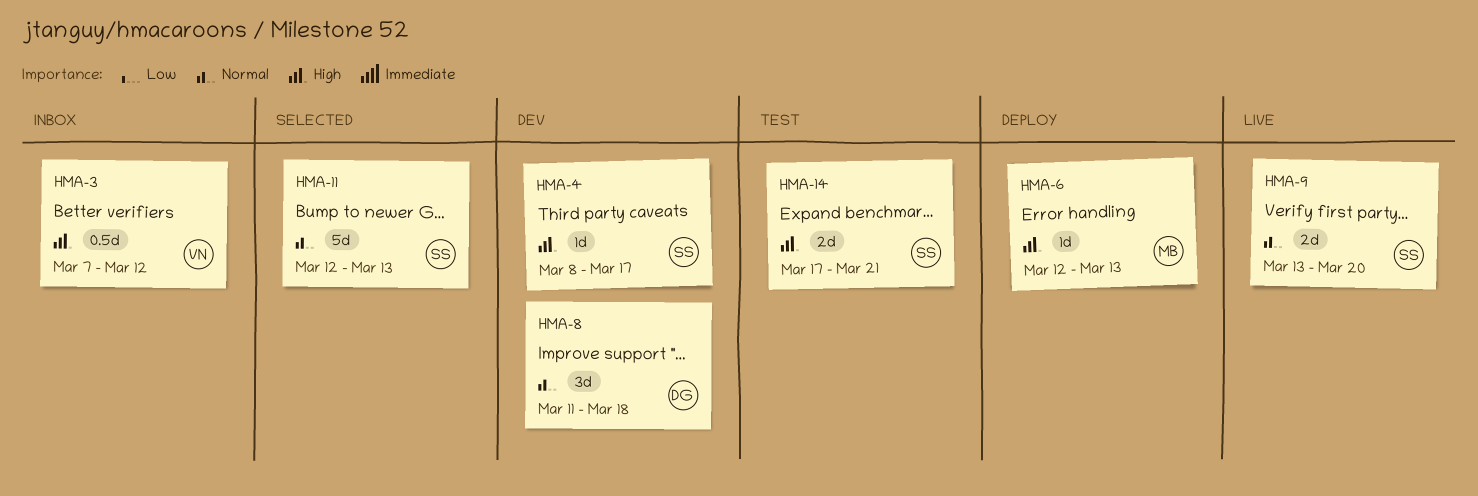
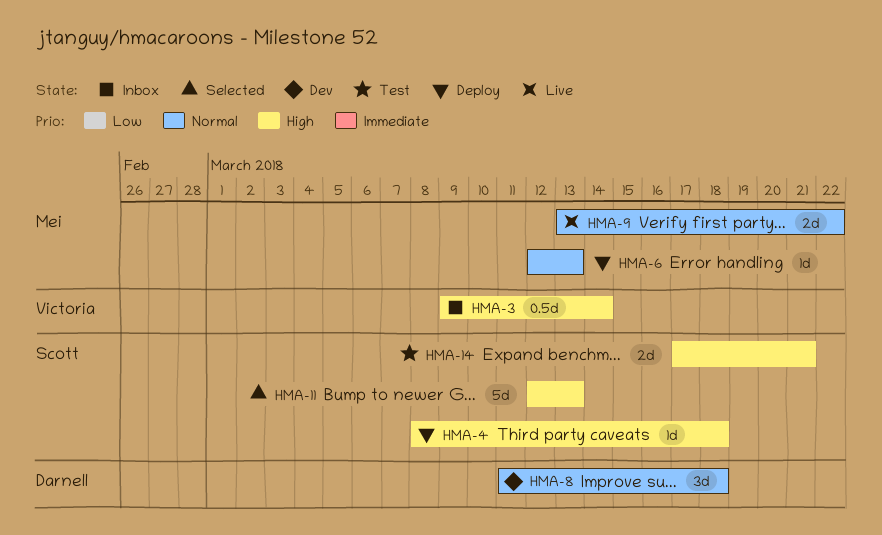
HMA-3, start: Mar 7 -> Mar 9
HMA-3, due: Mar 12 -> Mar 14
HMA-4, status: Dev -> Deploy
HMA-4, due: Mar 17 -> Mar 18
HMA-6, priority: High -> Normal
HMA-9, owner: Scott -> Mei
HMA-9, due: Mar 20 -> Mar 22
HMA-11, priority: Normal -> High

